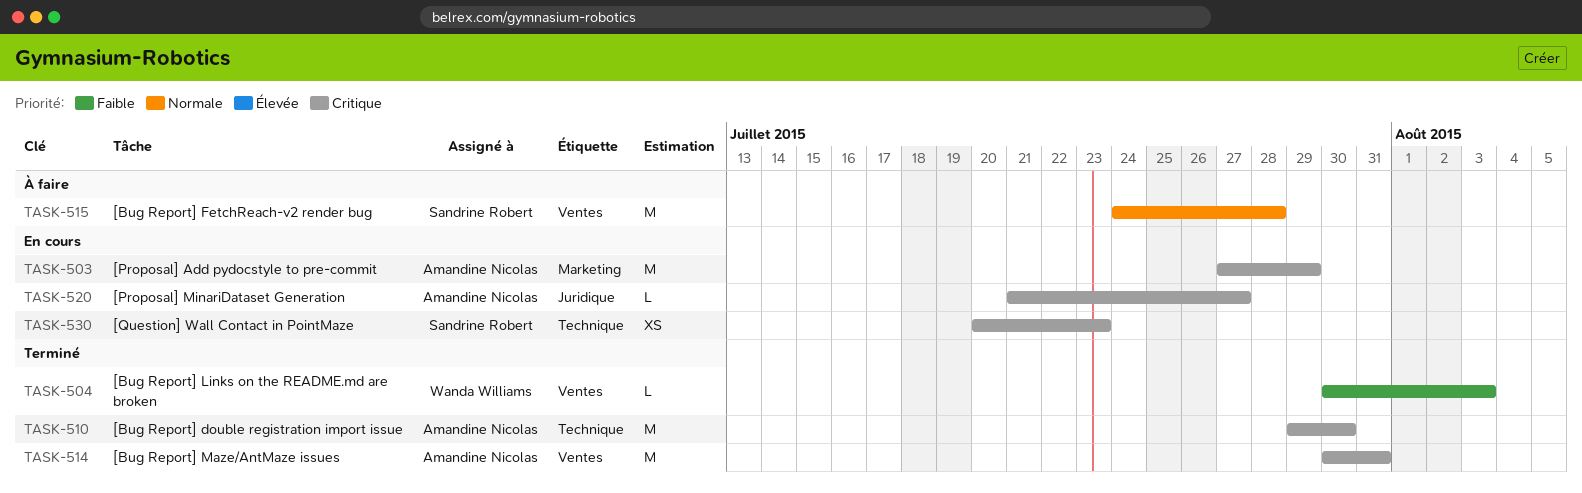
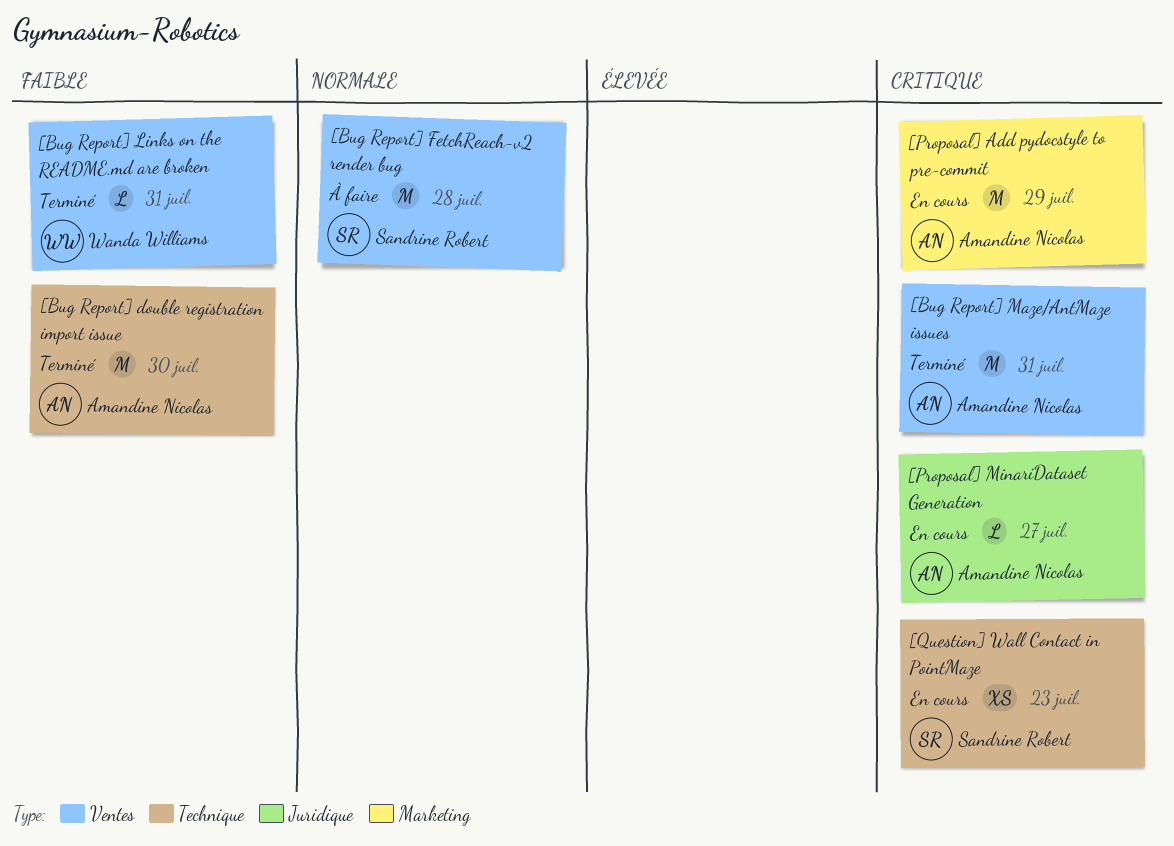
[Bug Report] double registration import issue, priority: Critique -> Faible
[Bug Report] Links on the README.md are broken, due: Aug 3 -> Jul 31

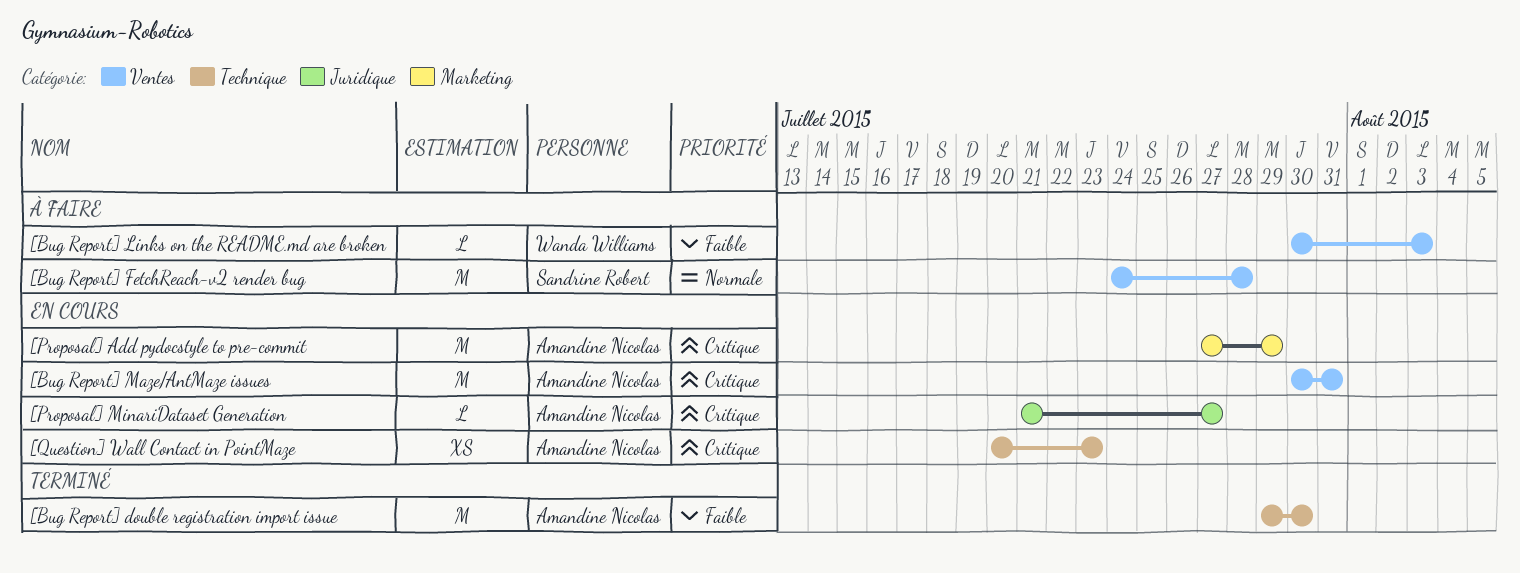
[Bug Report] Links on the README.md are broken, status: Terminé -> À faire
[Bug Report] Links on the README.md are broken, due: Jul 31 -> Aug 3
[Bug Report] Maze/AntMaze issues, status: Terminé -> En cours
[Question] Wall Contact in PointMaze, owner: Sandrine Robert -> Amandine Nicolas

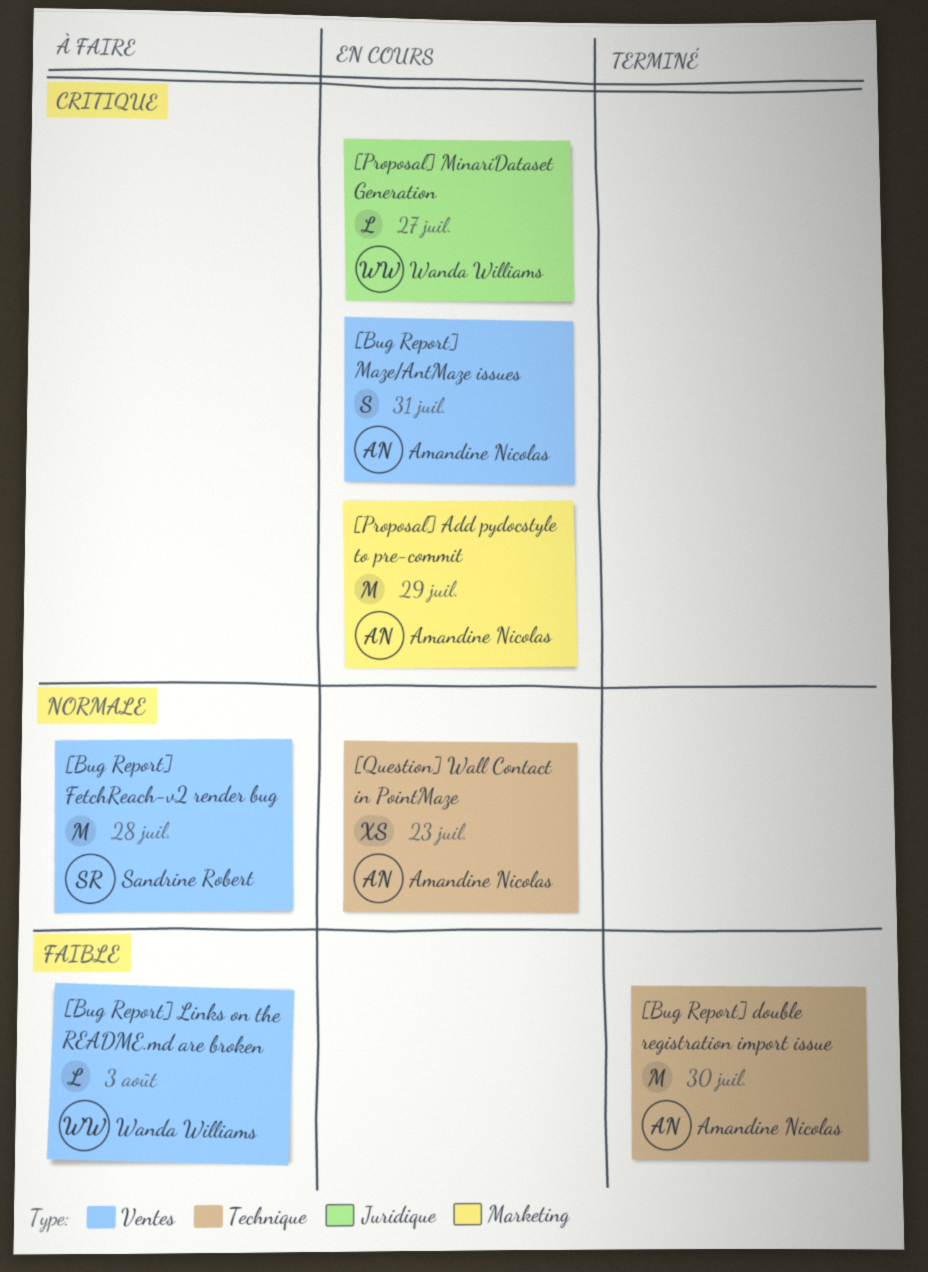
[Bug Report] Maze/AntMaze issues, estimate: M -> S
[Proposal] MinariDataset Generation, owner: Amandine Nicolas -> Wanda Williams
[Question] Wall Contact in PointMaze, priority: Critique -> Normale

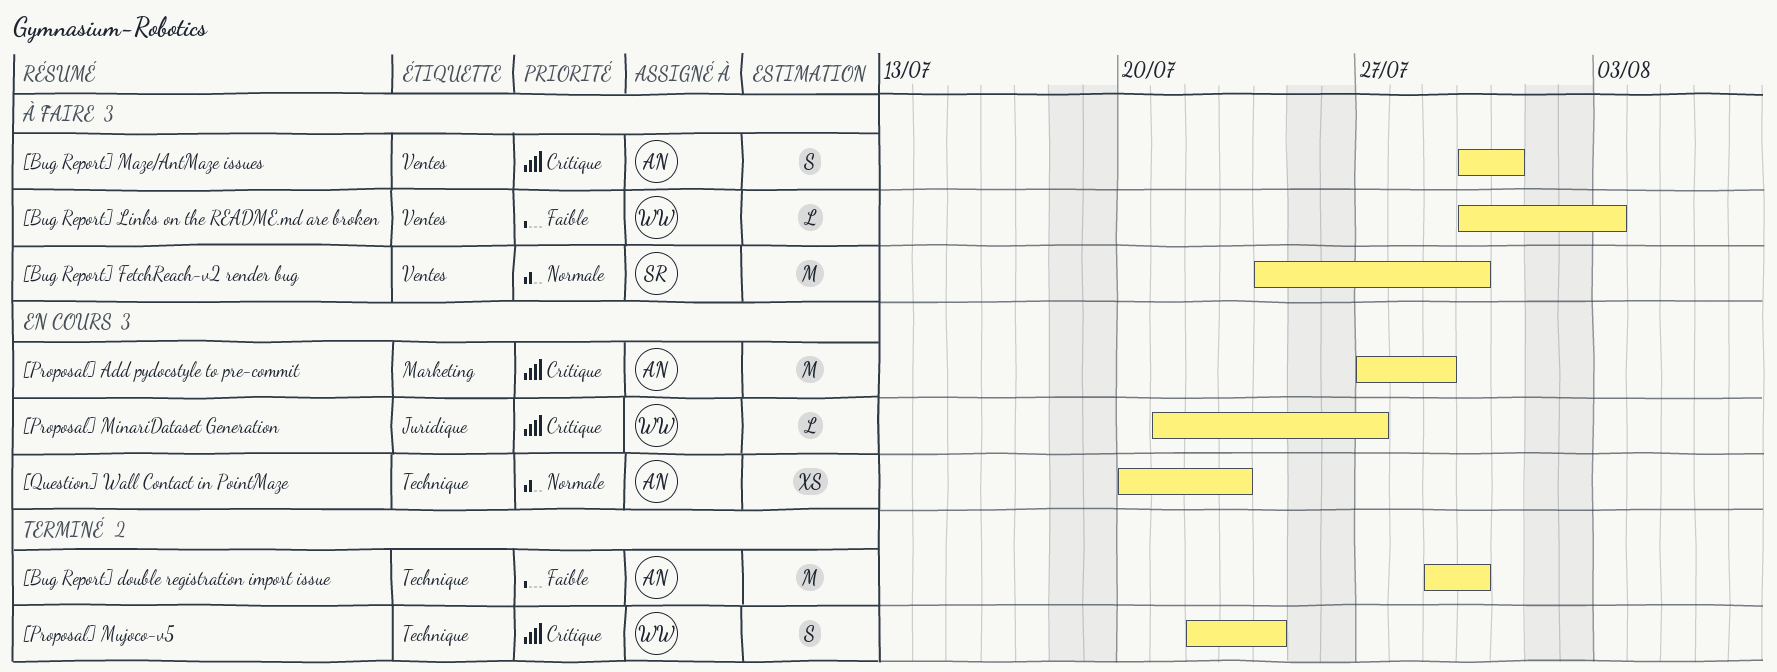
[Bug Report] FetchReach-v2 render bug, due: Jul 28 -> Jul 30
[Bug Report] Maze/AntMaze issues, status: En cours -> À faire
[Proposal] Mujoco-v5: none -> present

